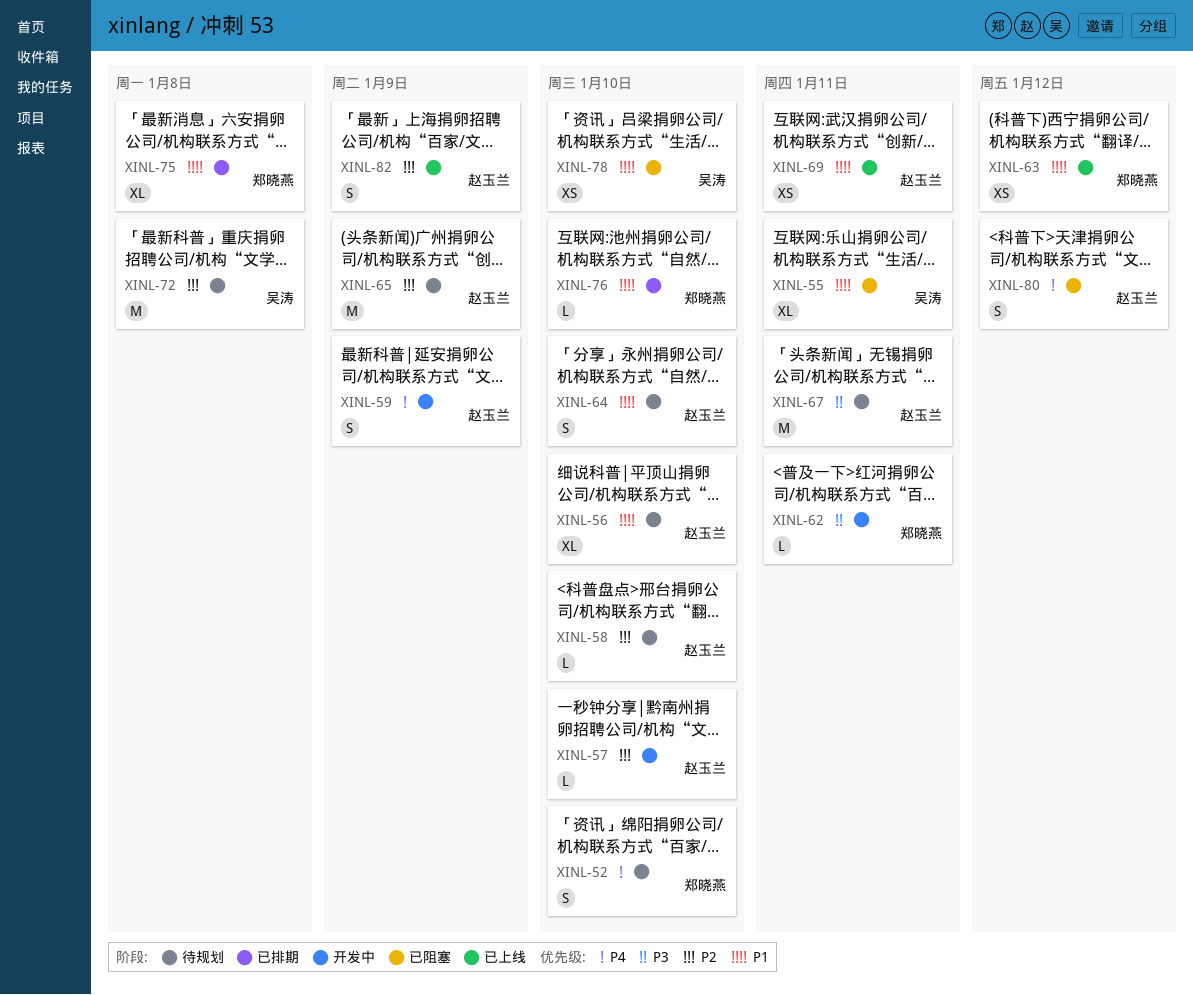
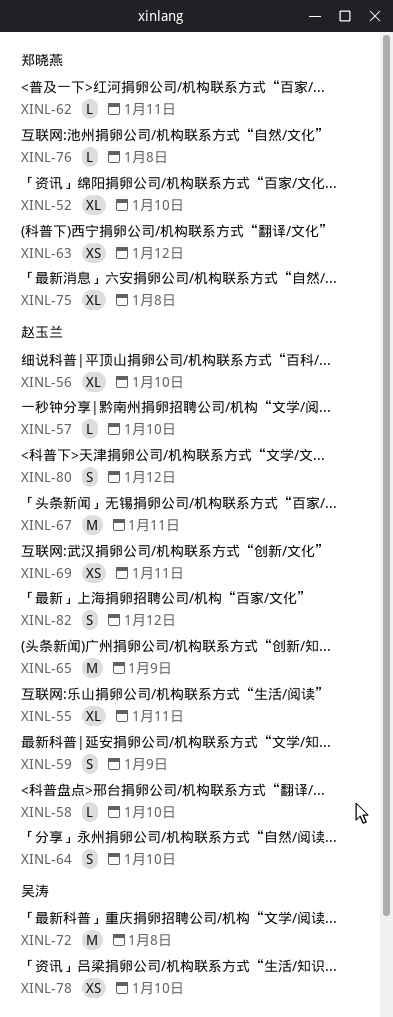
XINL-52, estimate: S -> XL
XINL-55, owner: 吴涛 -> 赵玉兰
XINL-76, due: Jan 10 -> Jan 8
XINL-82, due: Jan 9 -> Jan 12

